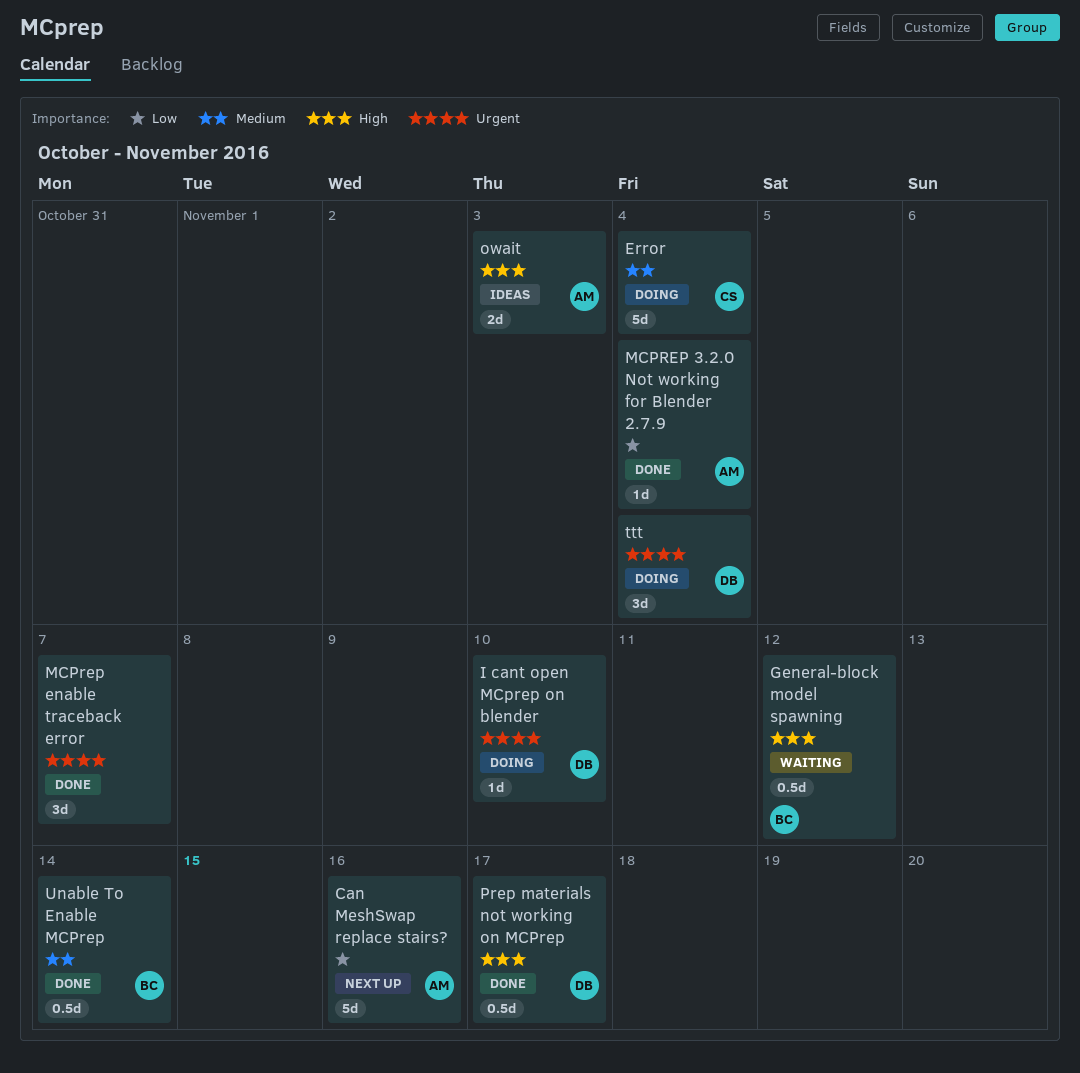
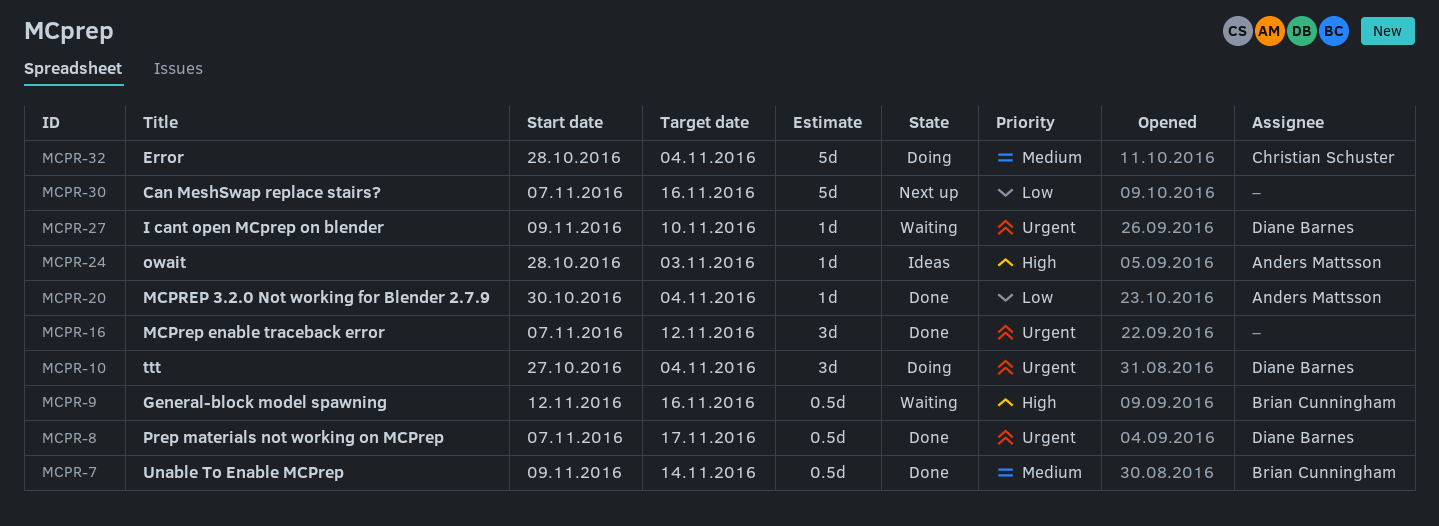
Can MeshSwap replace stairs?, owner: Anders Mattsson -> none
General-block model spawning, due: Nov 12 -> Nov 16
I cant open MCprep on blender, status: Doing -> Waiting
MCPrep enable traceback error, due: Nov 7 -> Nov 12
owait, estimate: 2d -> 1d
Prep materials not working on MCPrep, priority: High -> Urgent

